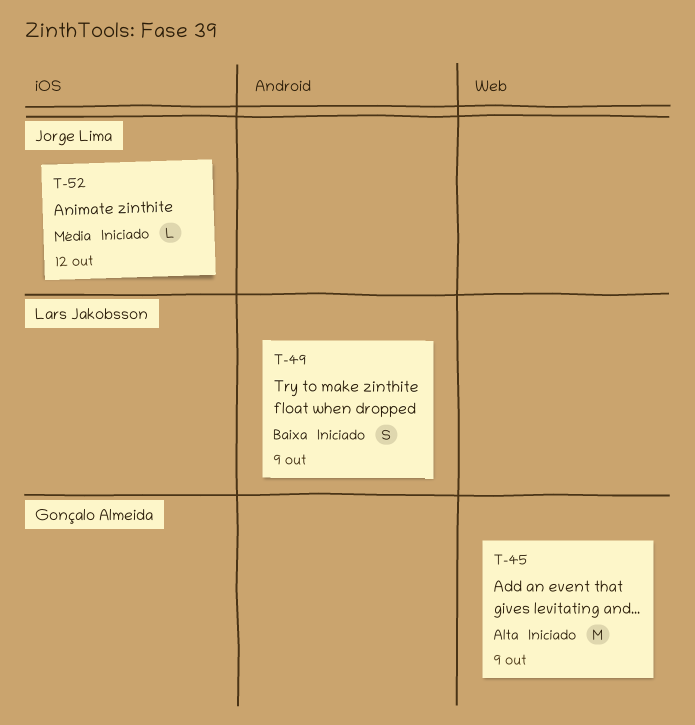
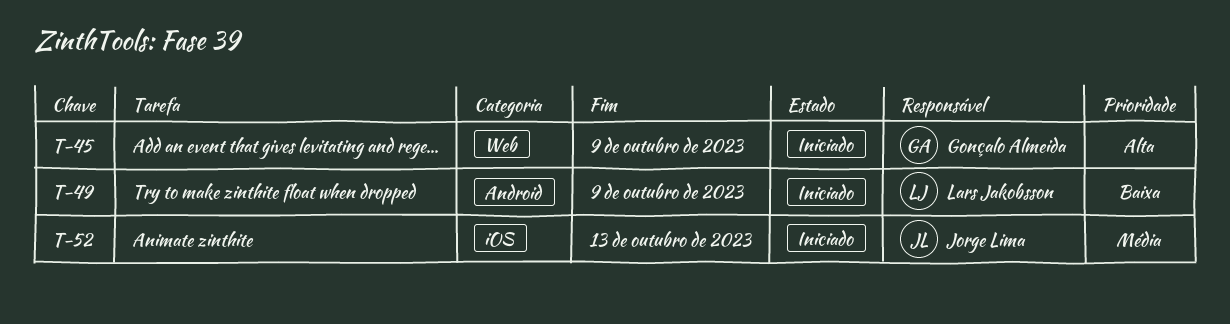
T-52, due: Oct 12 -> Oct 13

